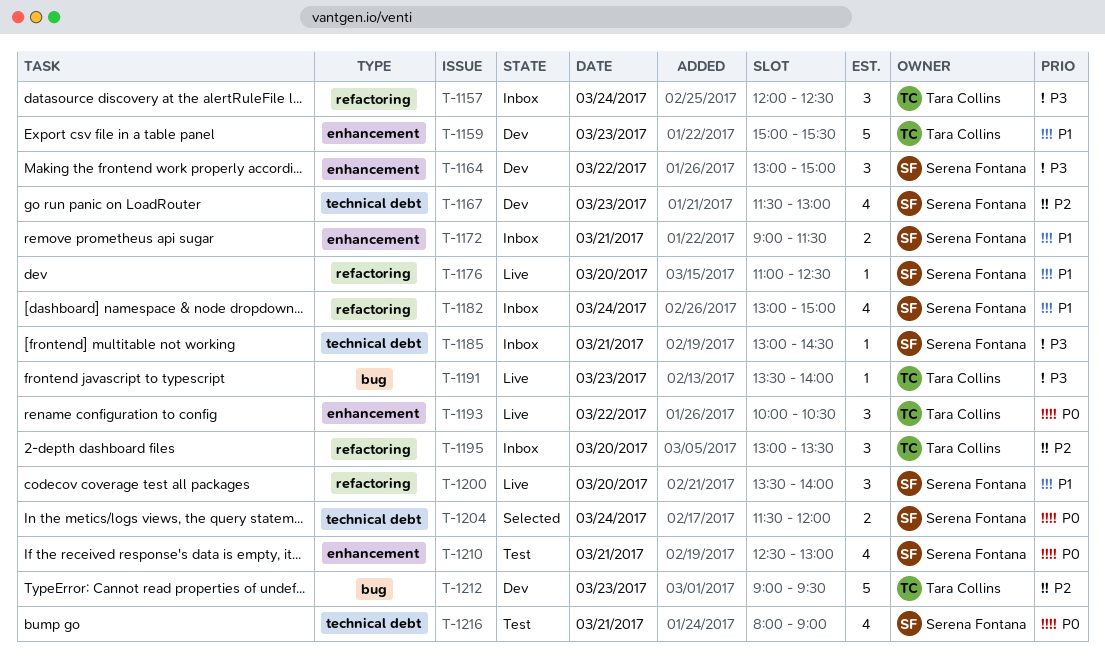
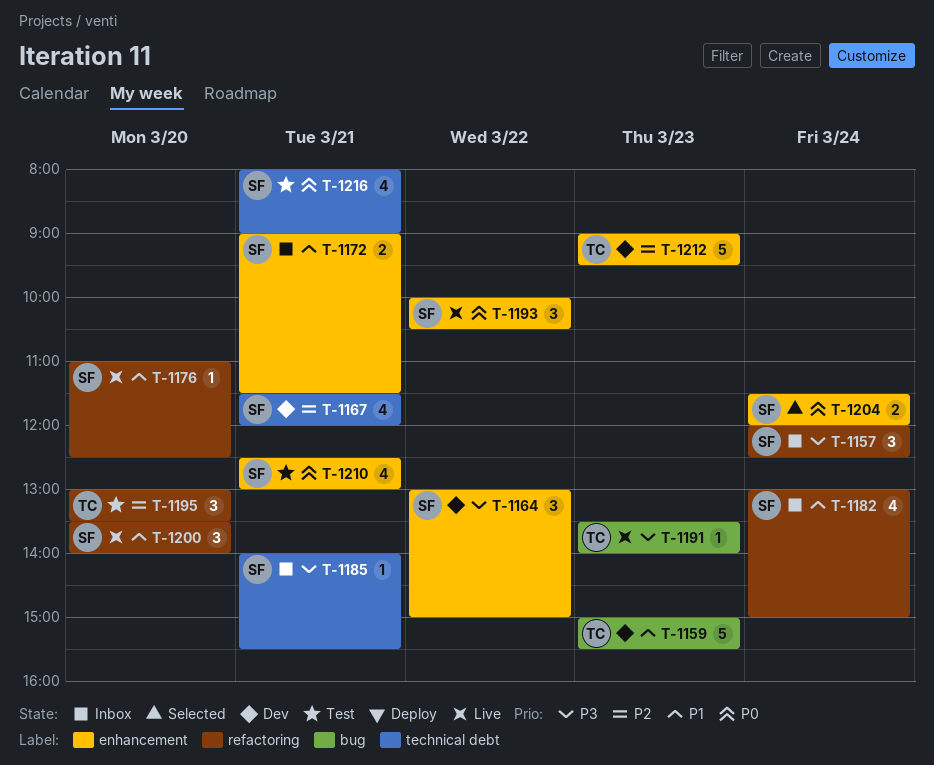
T-1157, owner: Tara Collins -> Serena Fontana
T-1159, label: enhancement -> bug
T-1167, day: Mar 23 -> Mar 21
T-1167, ends: 13:00 -> 12:00
T-1185, begins: 13:00 -> 14:00
T-1185, ends: 14:30 -> 15:30
T-1193, owner: Tara Collins -> Serena Fontana
T-1195, status: Inbox -> Test
T-1204, label: technical debt -> enhancement
T-1212, label: bug -> enhancement

